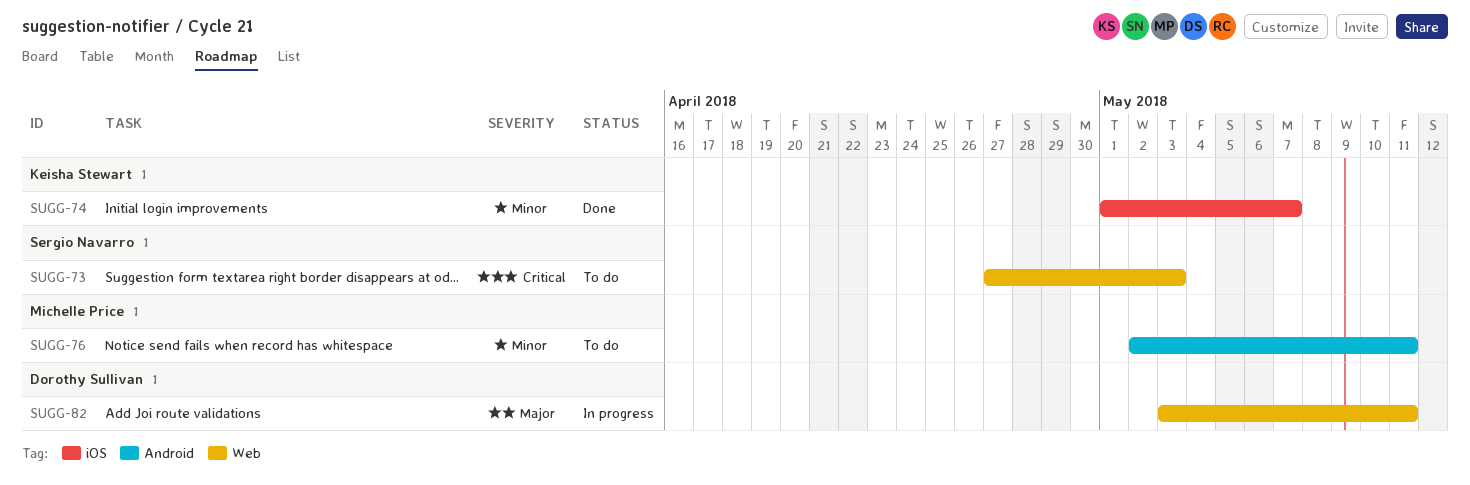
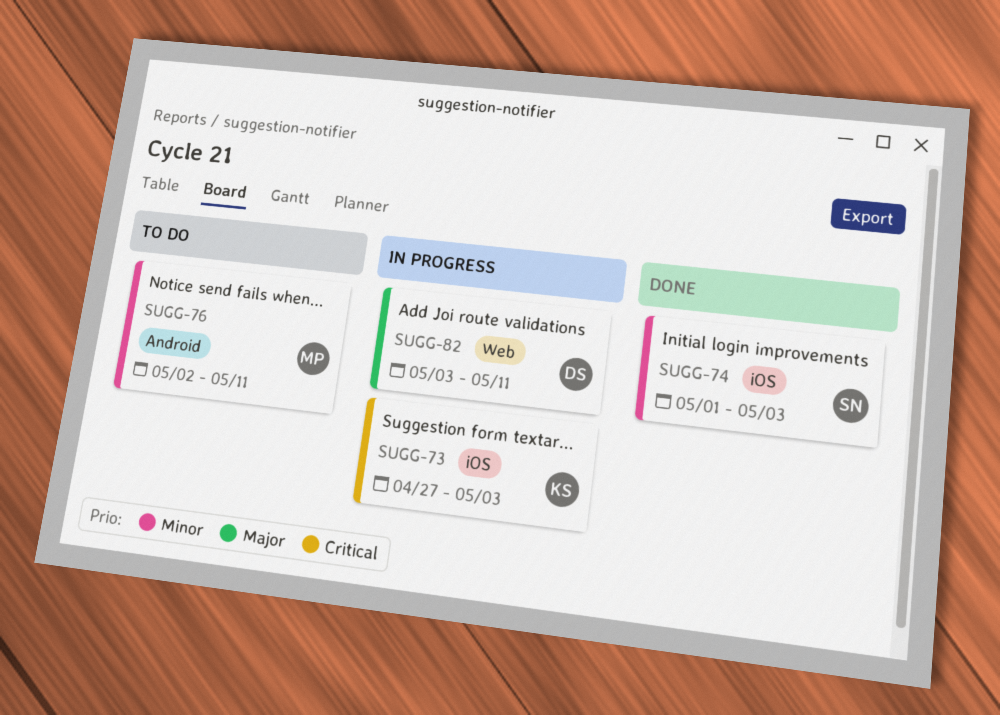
SUGG-73, status: To do -> In progress
SUGG-73, owner: Sergio Navarro -> Keisha Stewart
SUGG-73, label: Web -> iOS
SUGG-74, owner: Keisha Stewart -> Sergio Navarro
SUGG-74, due: May 7 -> May 3

